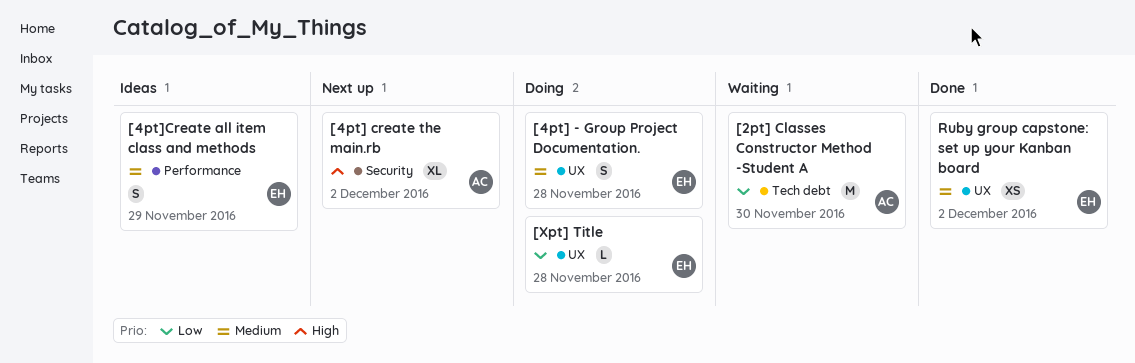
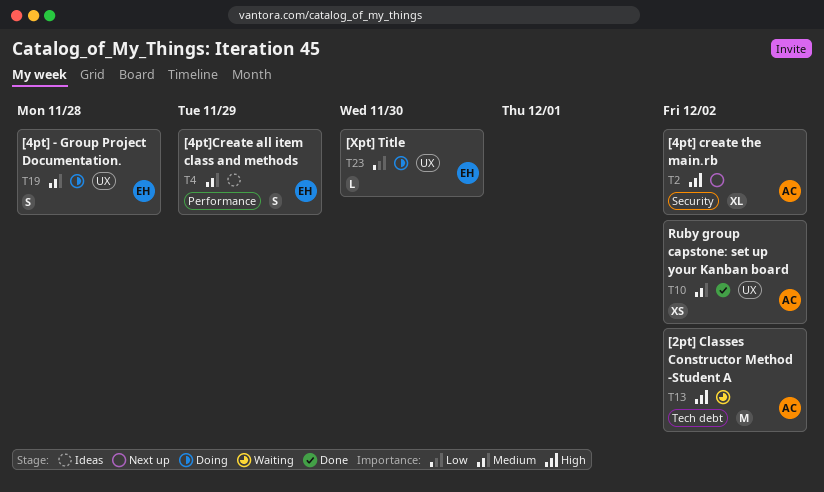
[2pt] Classes Constructor Method -Student A, priority: Low -> High
[2pt] Classes Constructor Method -Student A, due: Nov 30 -> Dec 2
[Xpt] Title, due: Nov 28 -> Nov 30
Ruby group capstone: set up your Kanban board, owner: EH -> AC

